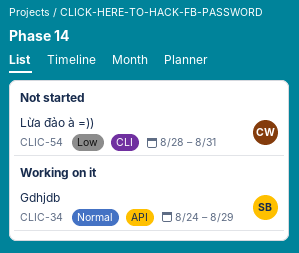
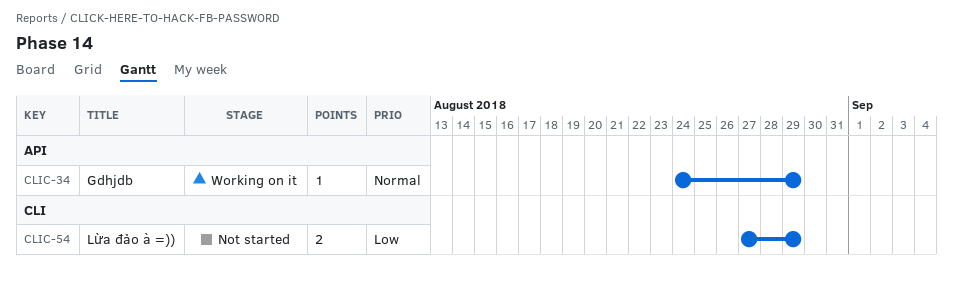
CLIC-54, start: Aug 28 -> Aug 27
CLIC-54, due: Aug 31 -> Aug 29

